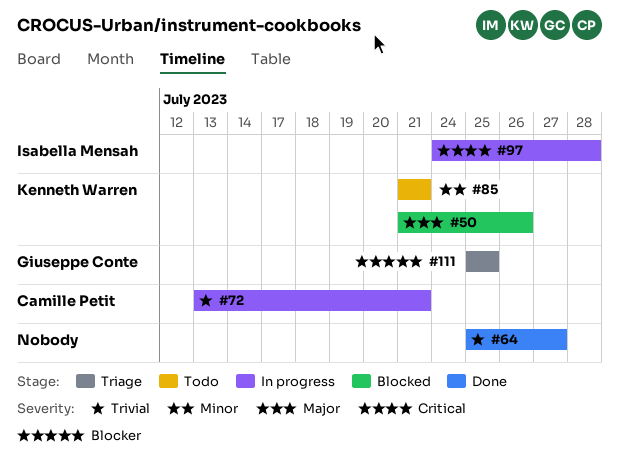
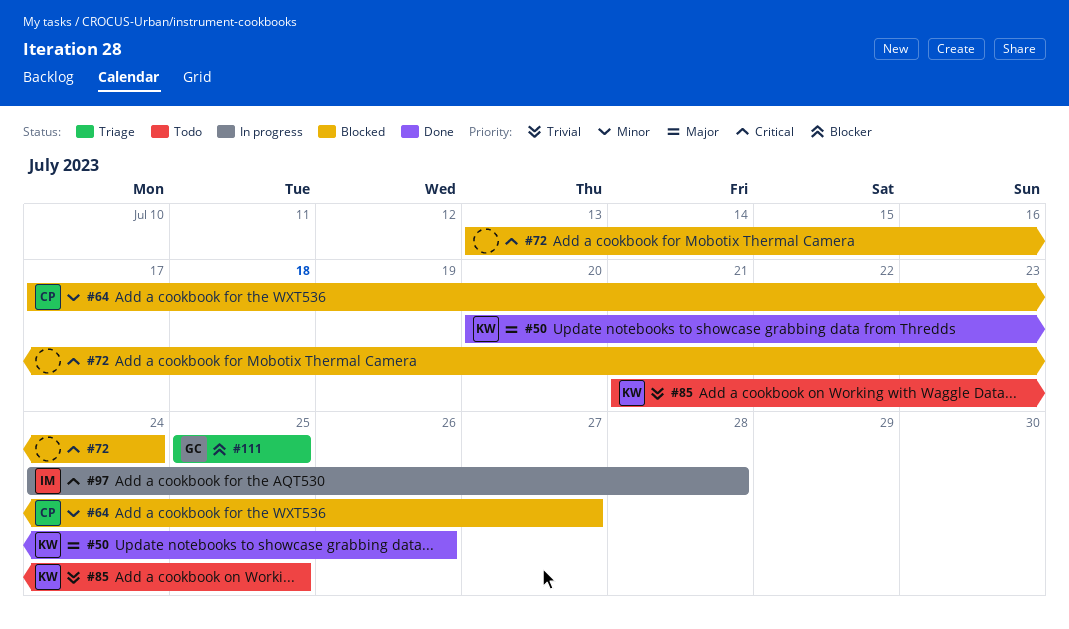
#50, status: Blocked -> Done
#50, start: Jul 21 -> Jul 20
#64, status: Done -> Blocked
#64, owner: none -> Camille Petit
#64, priority: Trivial -> Minor
#64, start: Jul 25 -> Jul 17
#72, status: In progress -> Blocked
#72, owner: Camille Petit -> none
#72, priority: Trivial -> Critical
#72, due: Jul 21 -> Jul 24
#85, priority: Minor -> Trivial
#85, due: Jul 21 -> Jul 25

